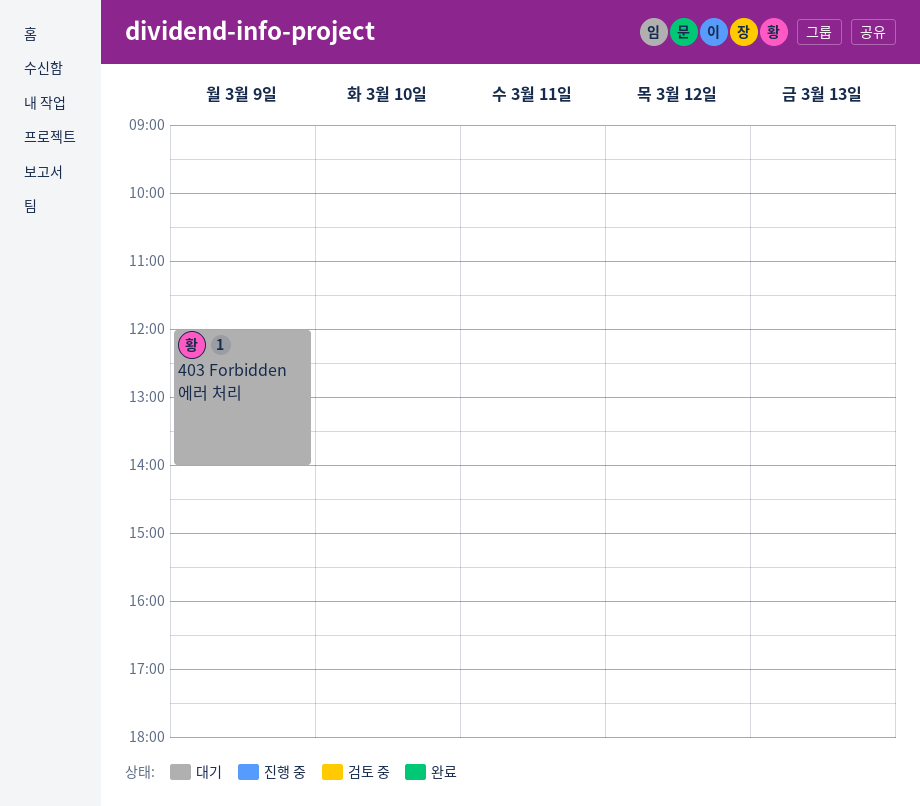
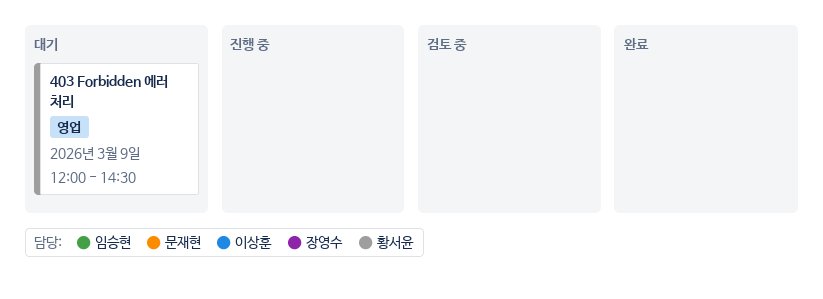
403 Forbidden 에러 처리, ends: 14:00 -> 14:30

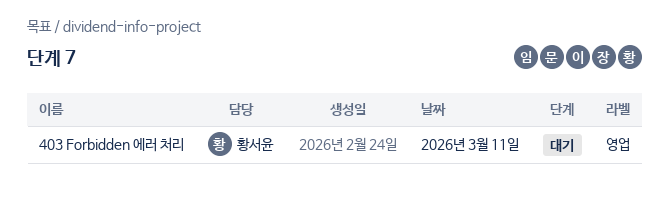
403 Forbidden 에러 처리, day: Mar 9 -> Mar 11

